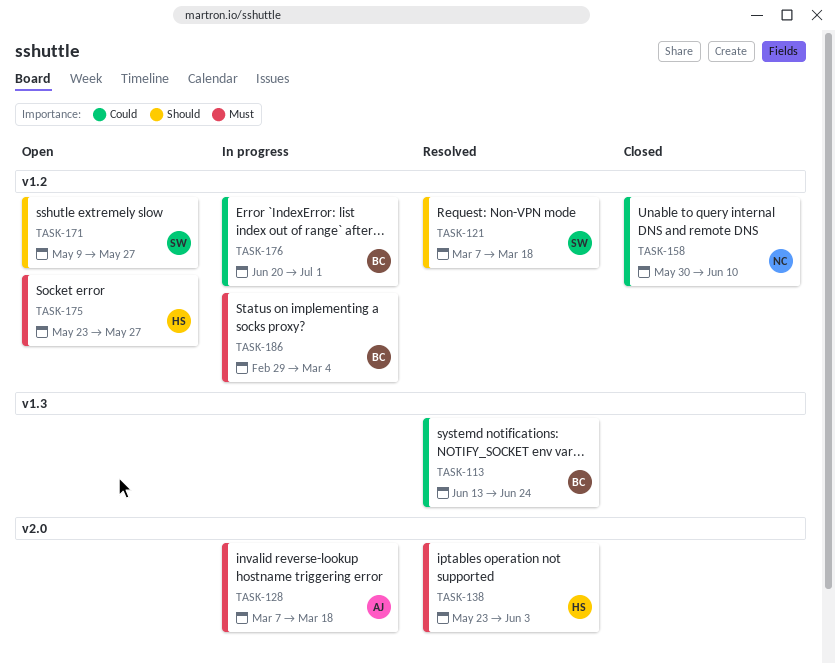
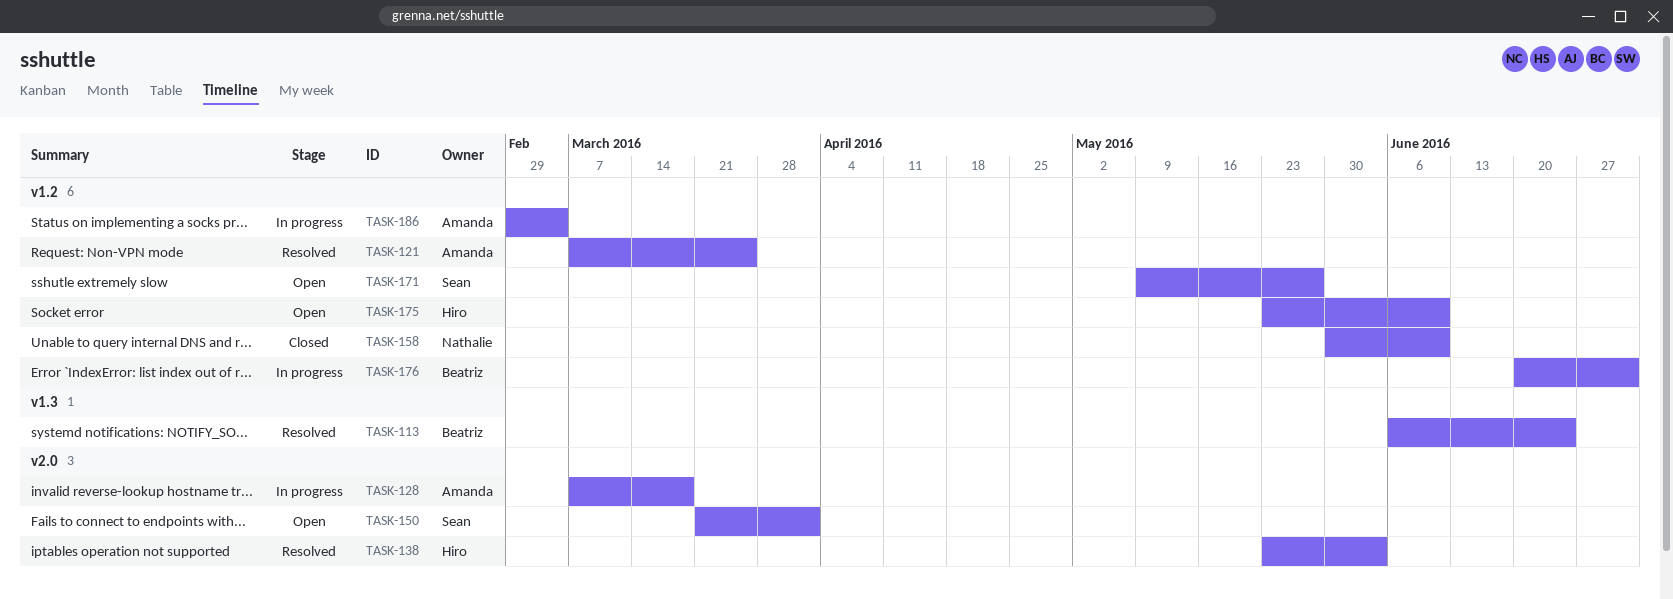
TASK-113, start: Jun 13 -> Jun 6
TASK-121, owner: Sean -> Amanda
TASK-121, due: Mar 18 -> Mar 25
TASK-150: none -> present
TASK-175, due: May 27 -> Jun 10
TASK-186, owner: Beatriz -> Amanda

